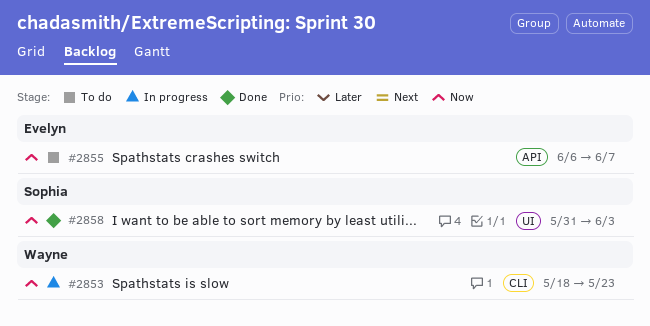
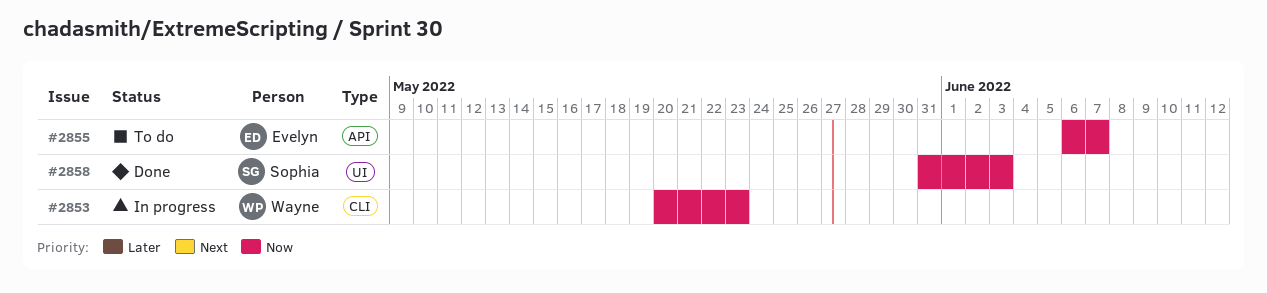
#2853, start: May 18 -> May 20

